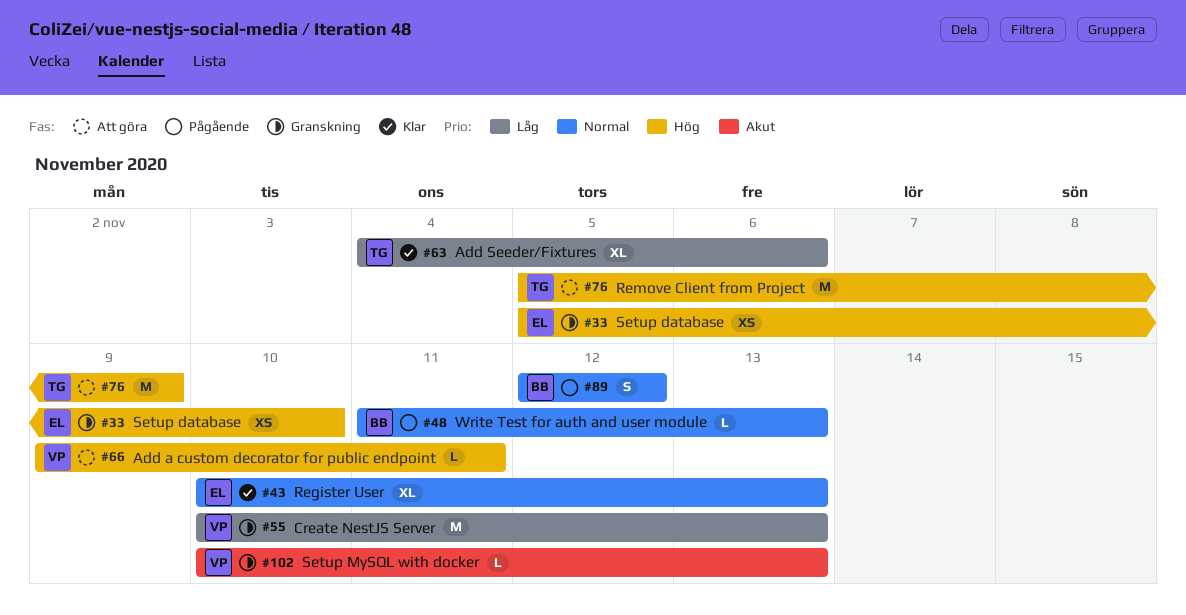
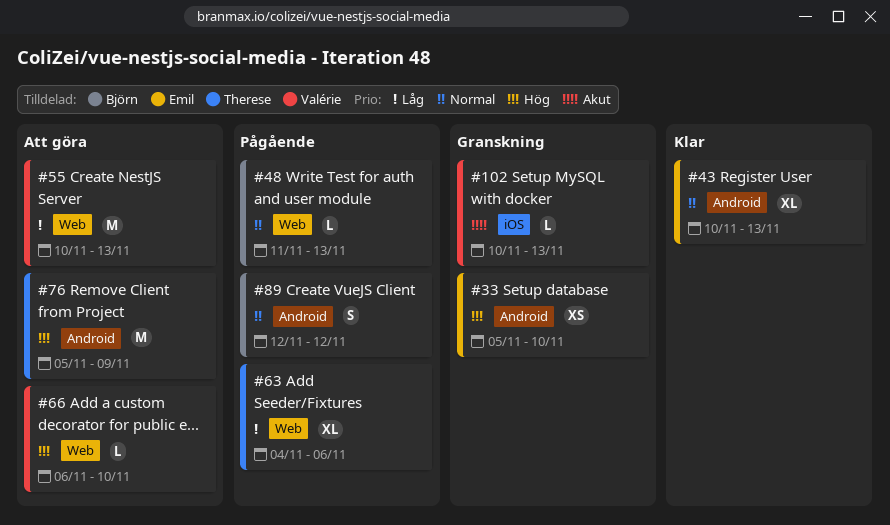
#55, status: Granskning -> Att göra
#63, status: Klar -> Pågående
#66, start: Nov 9 -> Nov 6
#66, due: Nov 11 -> Nov 10

